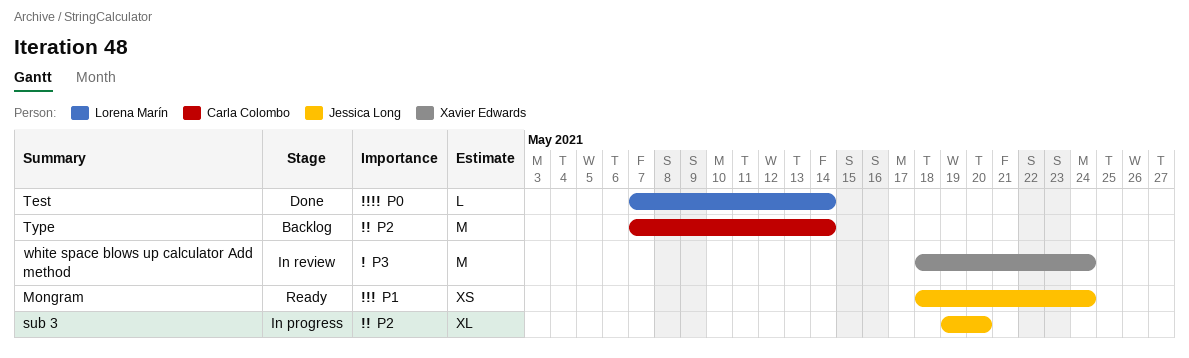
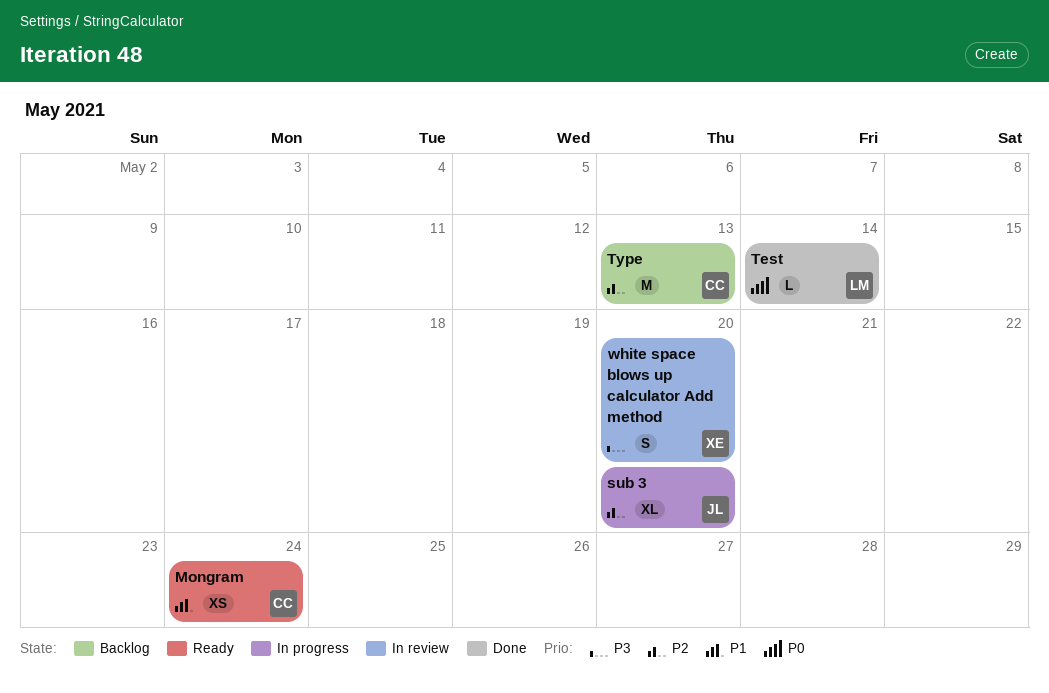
Mongram, owner: Jessica Long -> Carla Colombo
Type, due: May 14 -> May 13
white space blows up calculator Add method, estimate: M -> S
white space blows up calculator Add method, due: May 24 -> May 20

